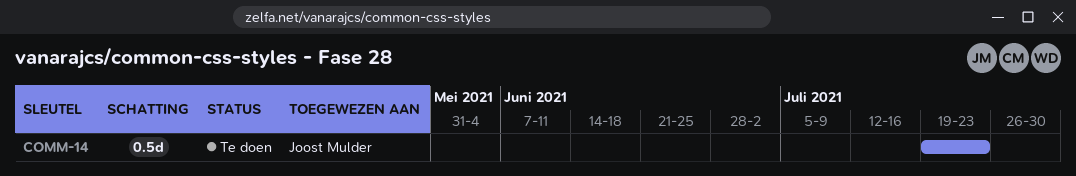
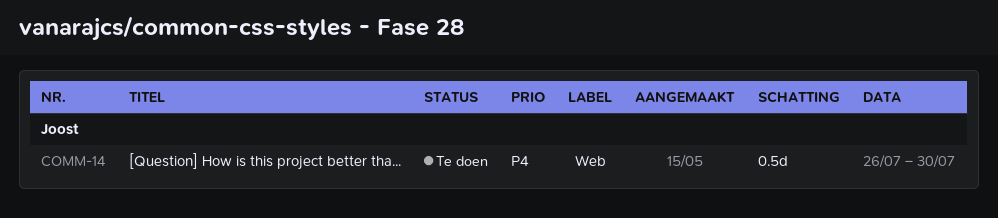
COMM-14, start: Jul 19 -> Jul 26
COMM-14, due: Jul 23 -> Jul 30

